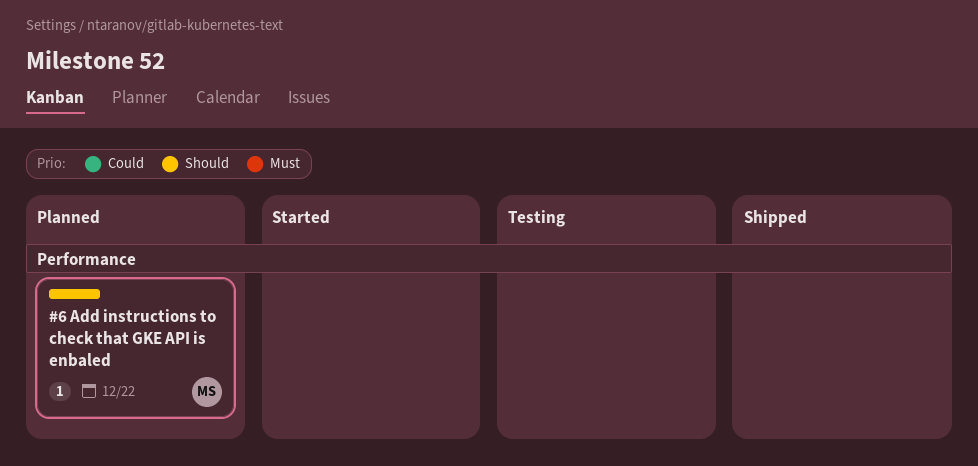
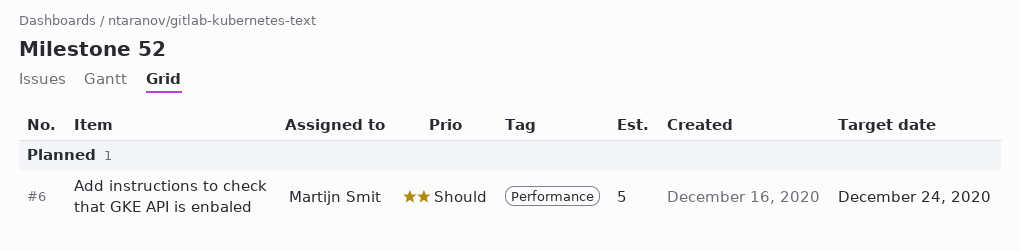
#6, estimate: 1 -> 5
#6, due: Dec 22 -> Dec 24

